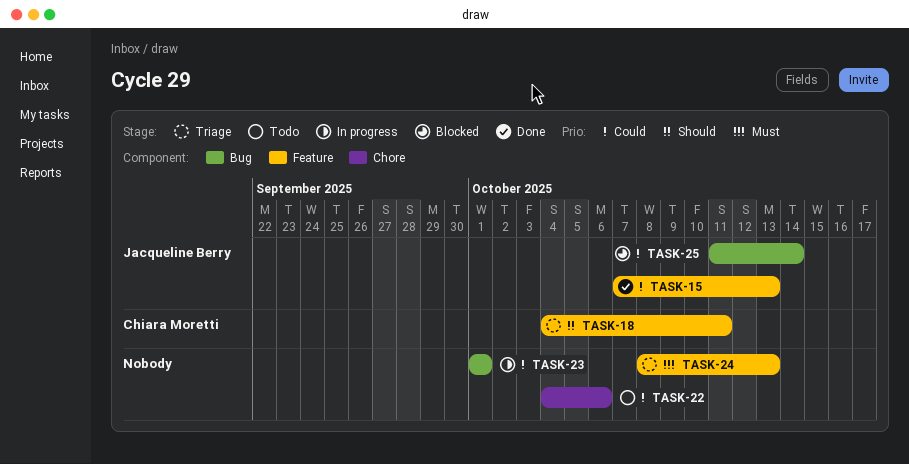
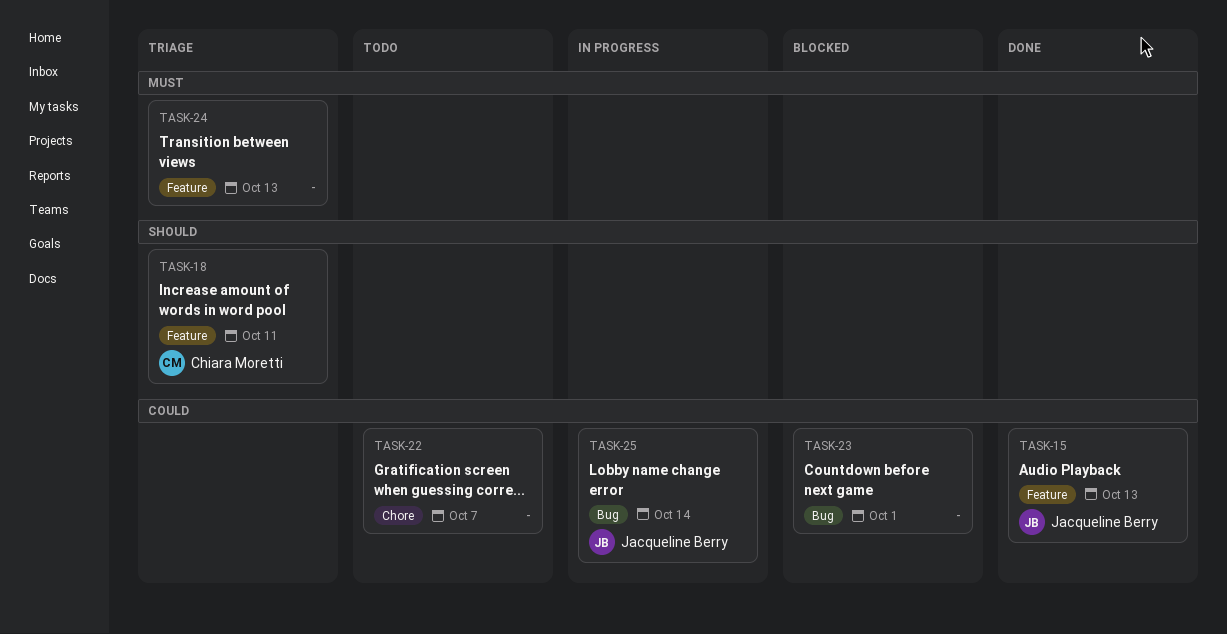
TASK-22, due: Oct 6 -> Oct 7
TASK-23, status: In progress -> Blocked
TASK-25, status: Blocked -> In progress

